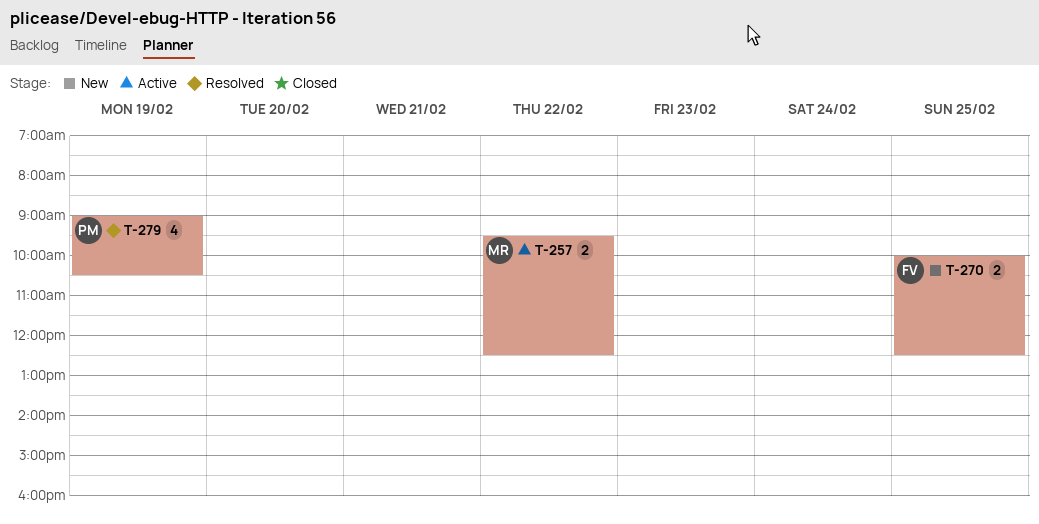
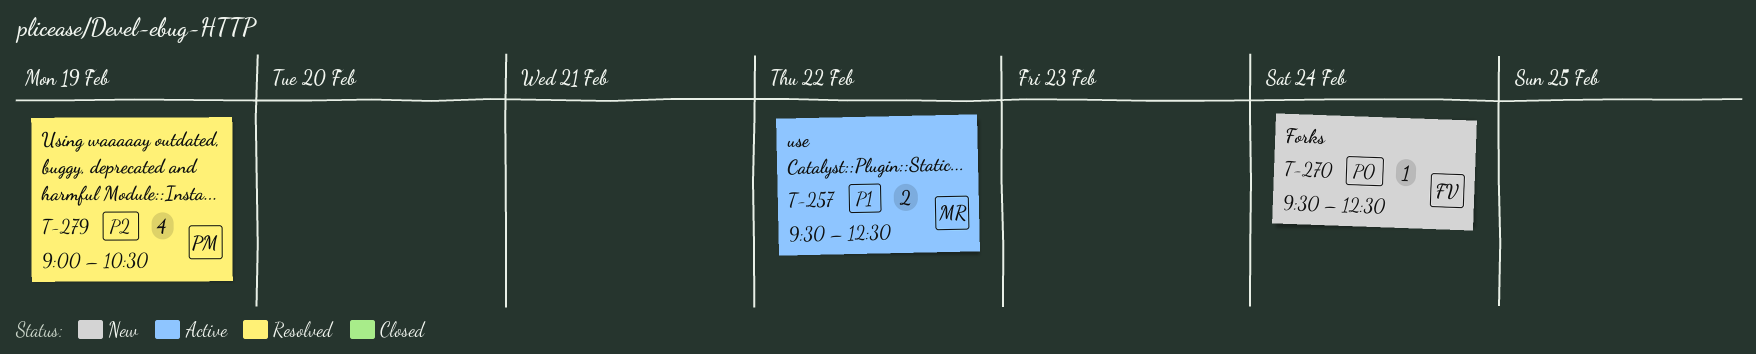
T-270, estimate: 2 -> 1
T-270, day: Feb 25 -> Feb 24
T-270, begins: 10:00 -> 09:30

